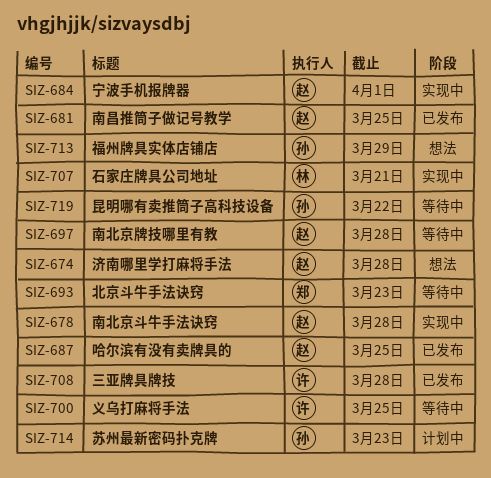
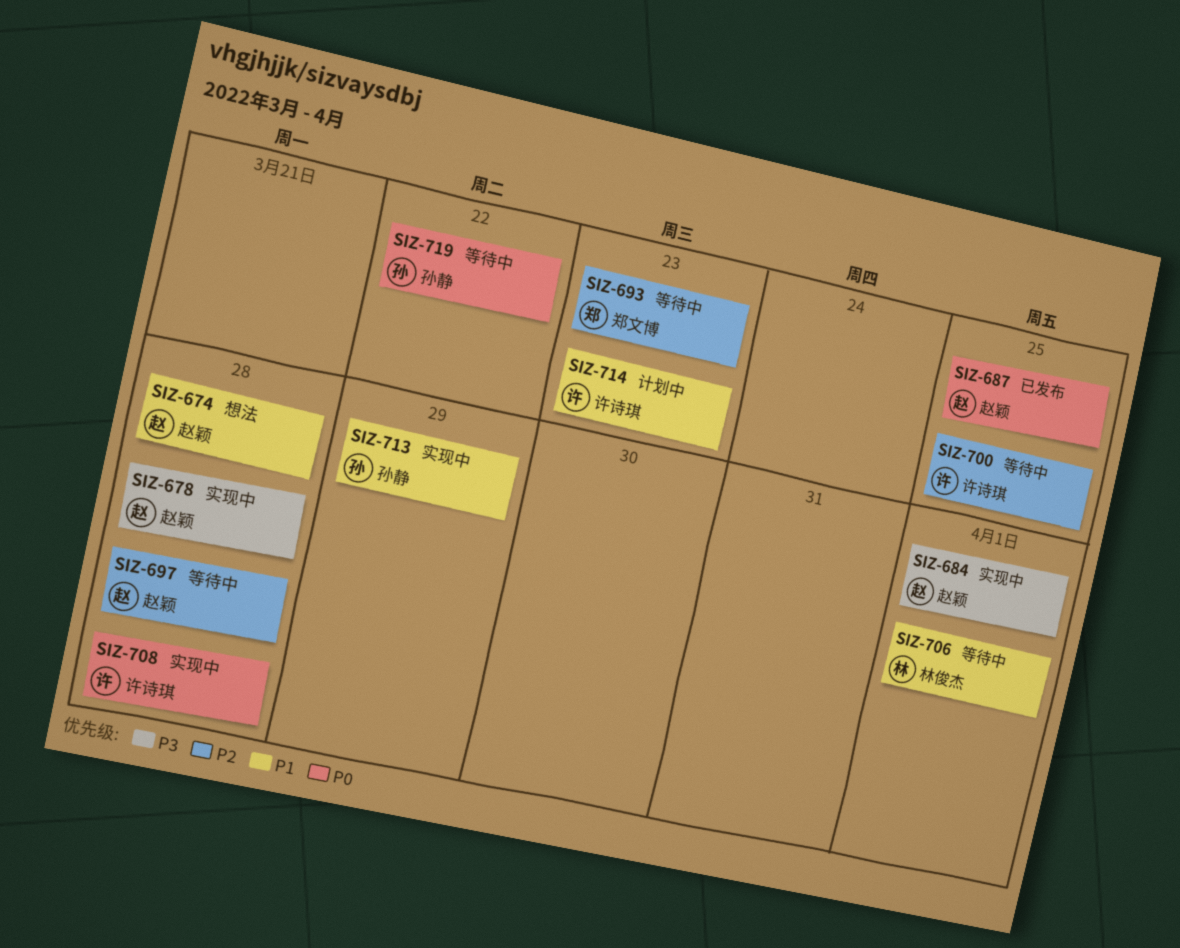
SIZ-681: present -> none
SIZ-706: none -> present
SIZ-707: present -> none
SIZ-708, status: 已发布 -> 实现中
SIZ-713, status: 想法 -> 实现中
SIZ-714, owner: 孙静 -> 许诗琪

